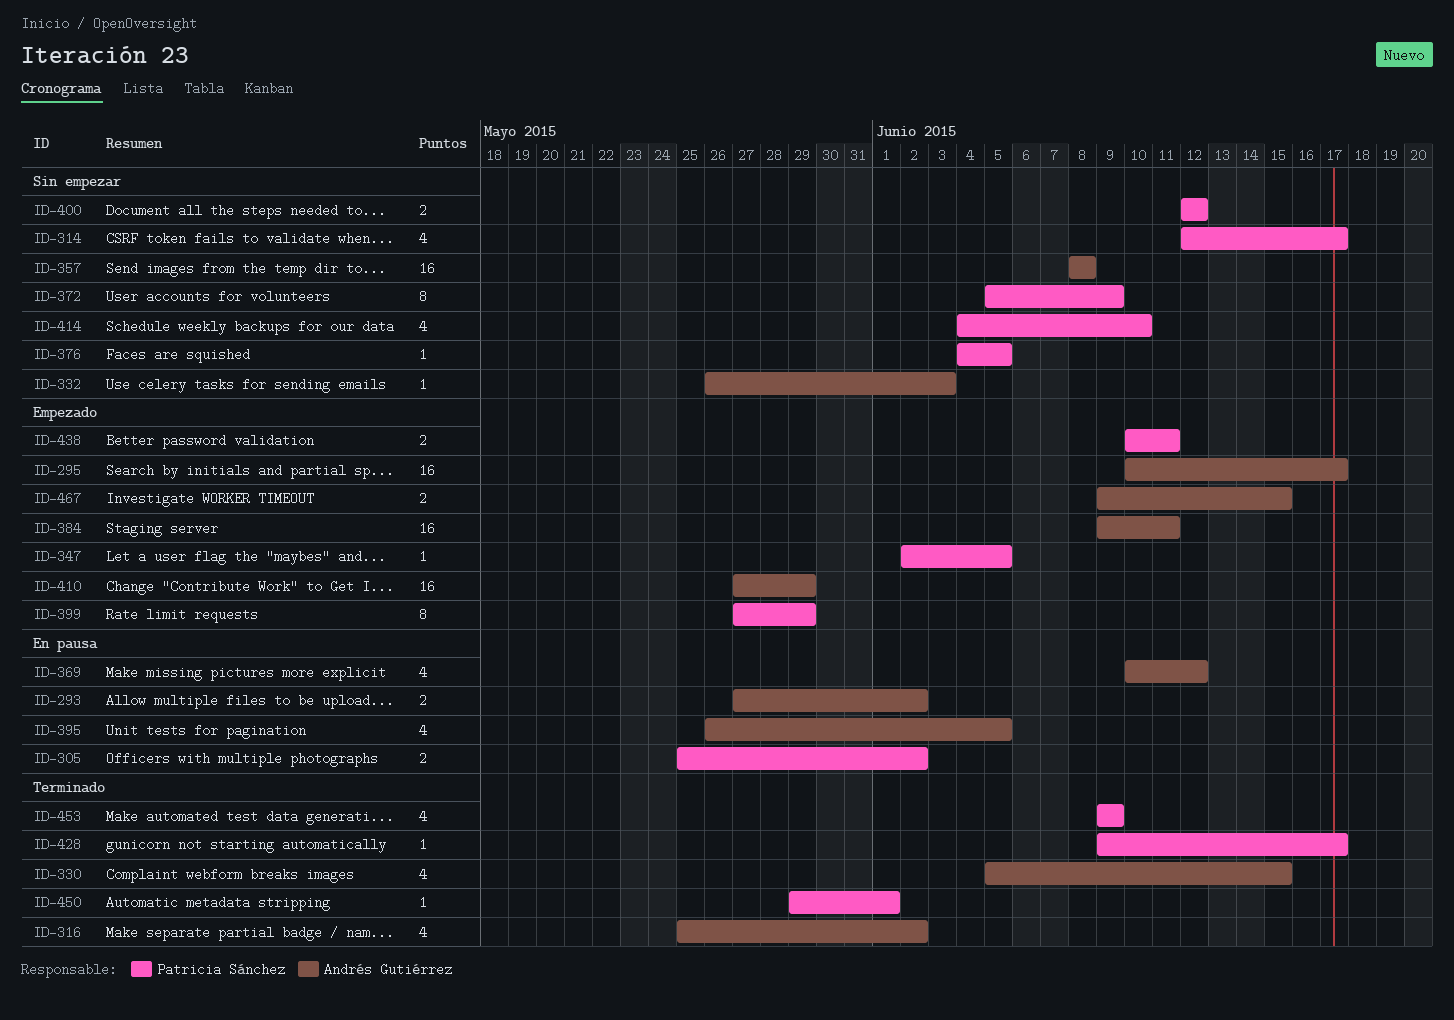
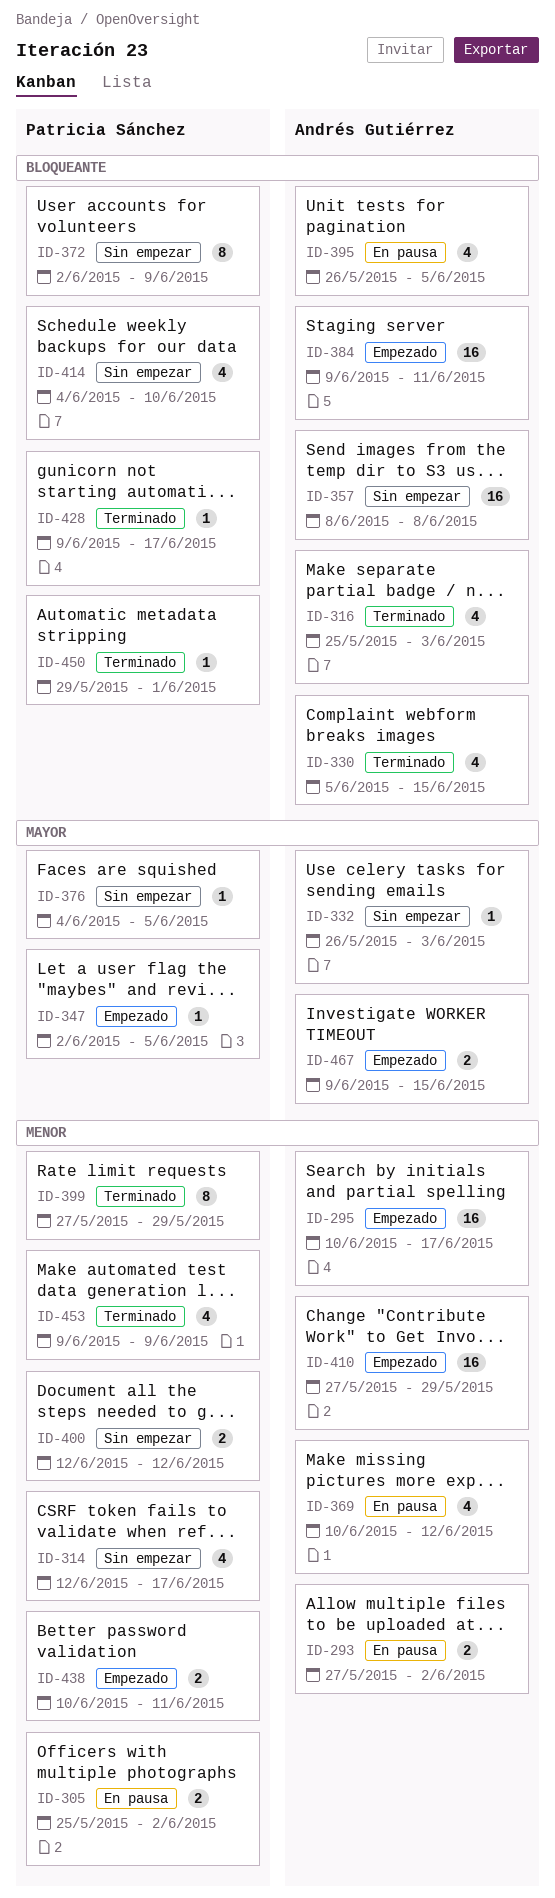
ID-316, due: Jun 2 -> Jun 3
ID-372, start: Jun 5 -> Jun 2
ID-399, status: Empezado -> Terminado

